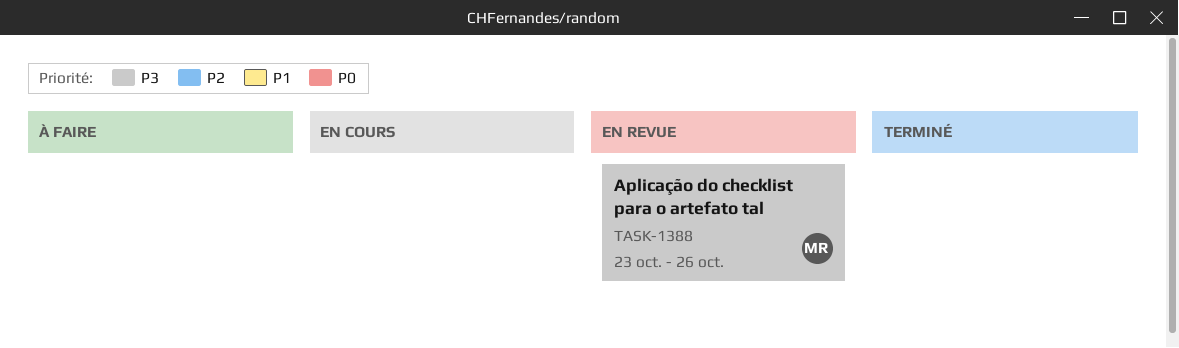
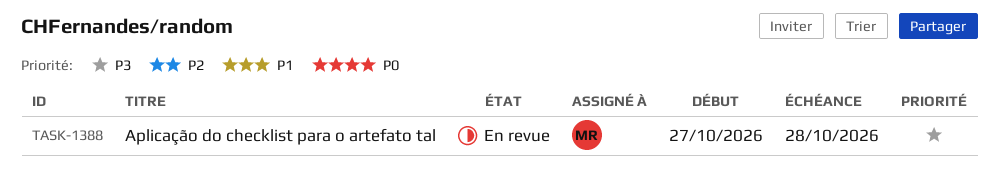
TASK-1388, start: Oct 23 -> Oct 27
TASK-1388, due: Oct 26 -> Oct 28

